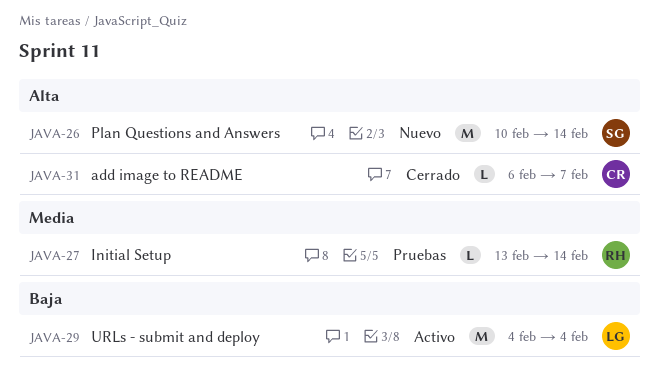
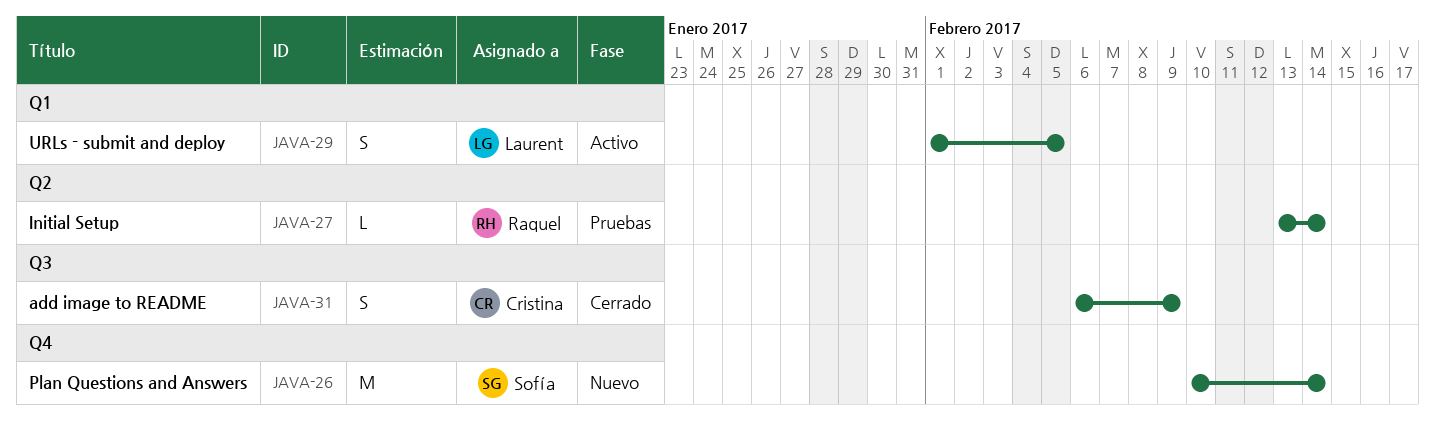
JAVA-29, estimate: M -> S
JAVA-29, start: Feb 4 -> Feb 1
JAVA-29, due: Feb 4 -> Feb 5
JAVA-31, estimate: L -> S
JAVA-31, due: Feb 7 -> Feb 9

